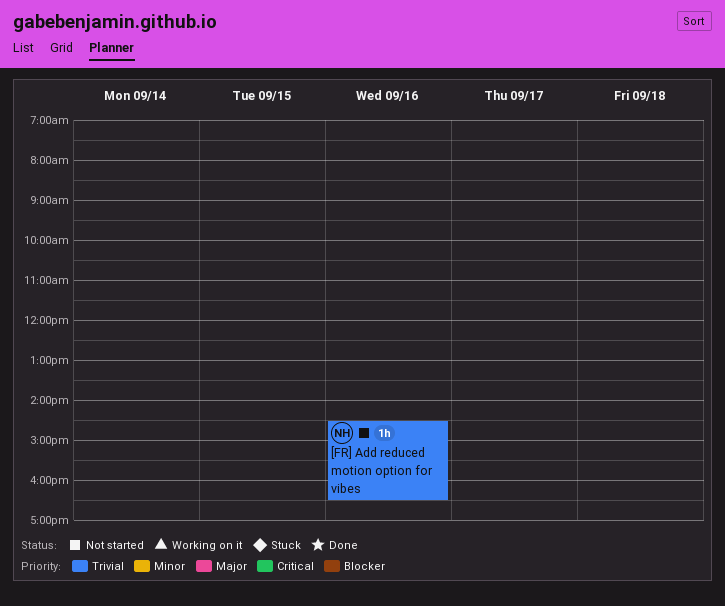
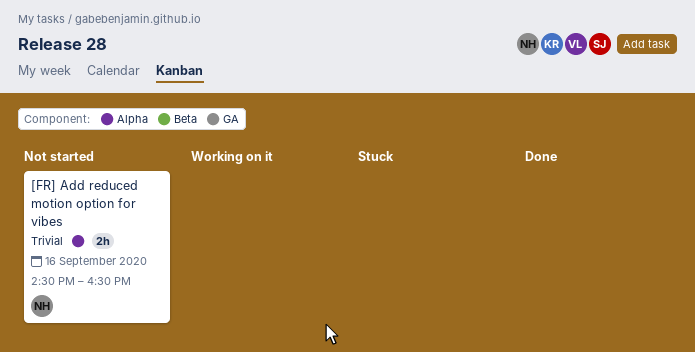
[FR] Add reduced motion option for vibes, estimate: 1h -> 2h

